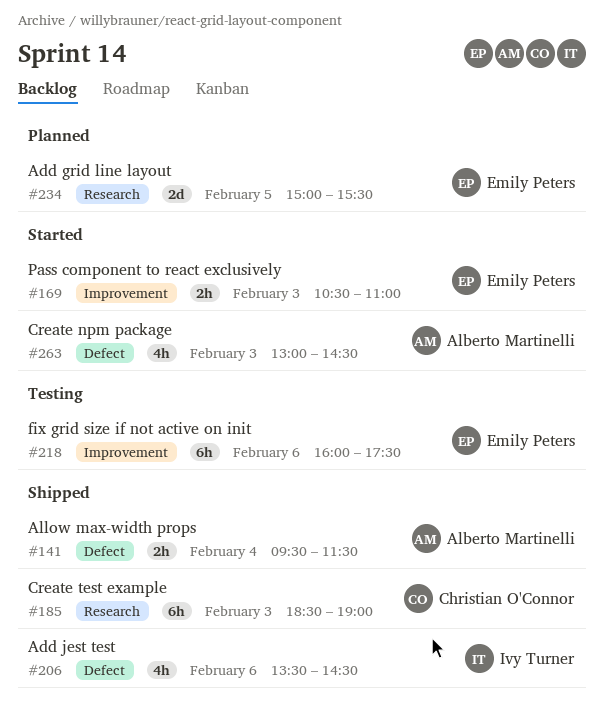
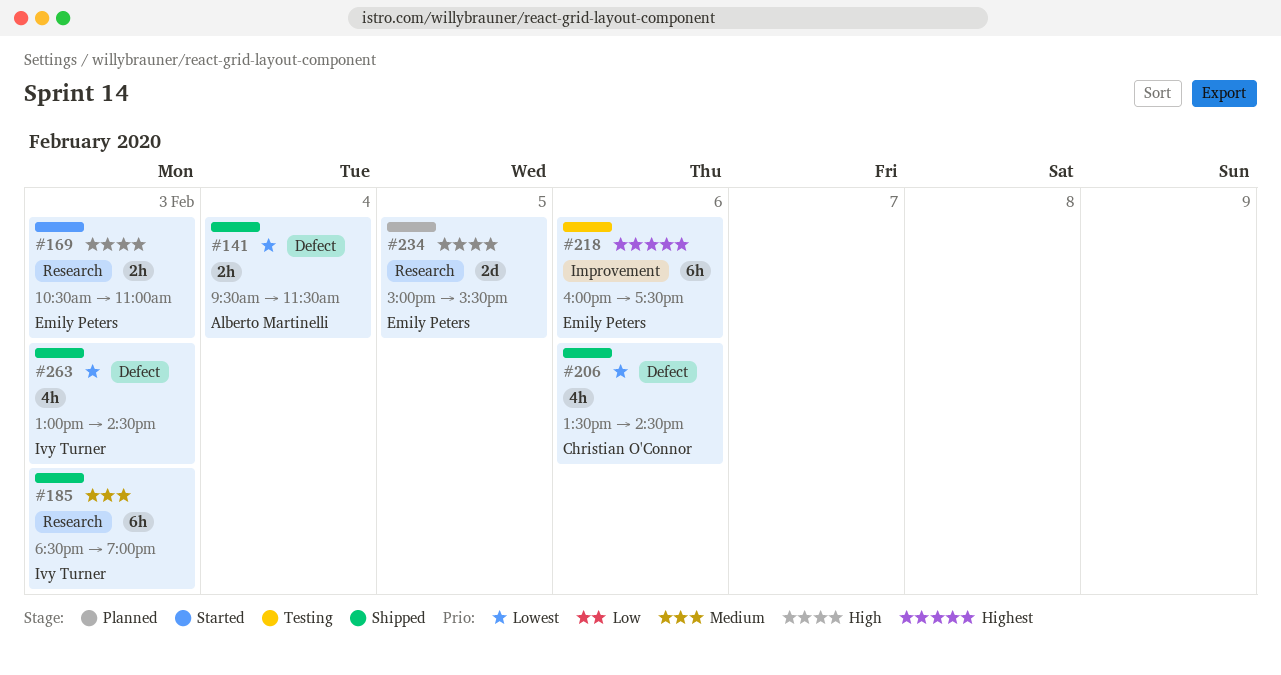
#169, label: Improvement -> Research
#185, owner: Christian O'Connor -> Ivy Turner
#206, owner: Ivy Turner -> Christian O'Connor
#263, status: Started -> Shipped
#263, owner: Alberto Martinelli -> Ivy Turner

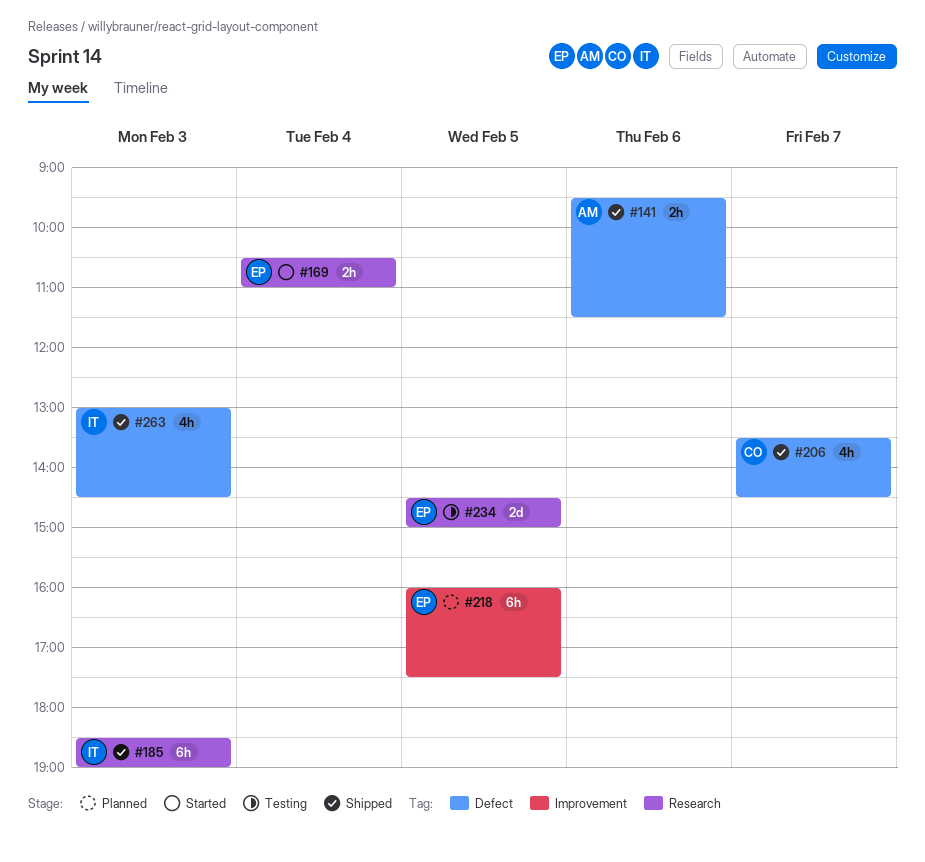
#141, day: Feb 4 -> Feb 6
#169, day: Feb 3 -> Feb 4
#206, day: Feb 6 -> Feb 7
#218, status: Testing -> Planned
#218, day: Feb 6 -> Feb 5
#234, status: Planned -> Testing
#234, begins: 15:00 -> 14:30
#234, ends: 15:30 -> 15:00

